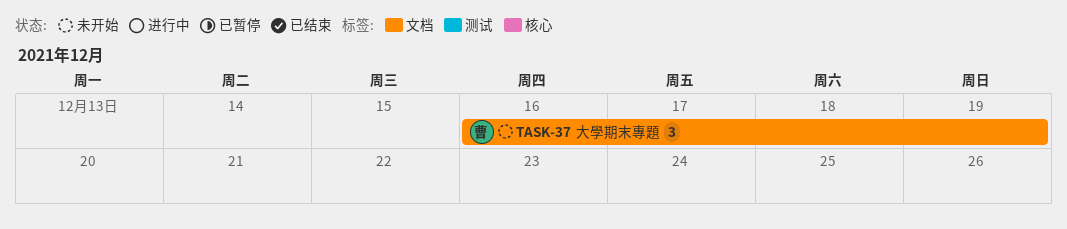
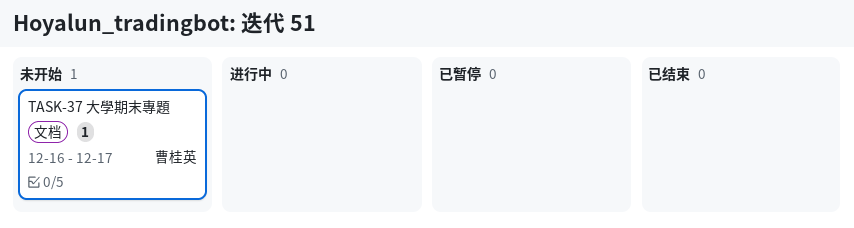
TASK-37, estimate: 3 -> 1
TASK-37, due: Dec 19 -> Dec 17

